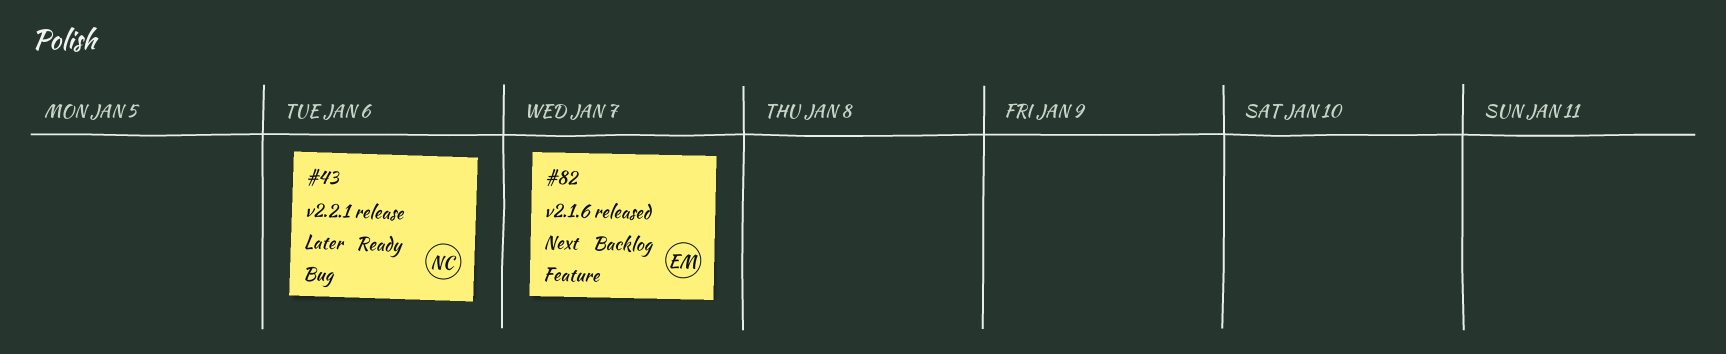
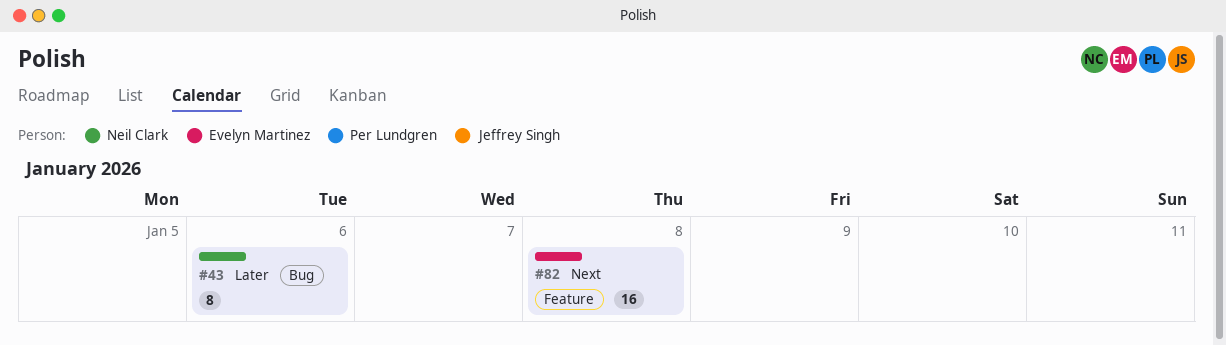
#82, due: Jan 7 -> Jan 8

